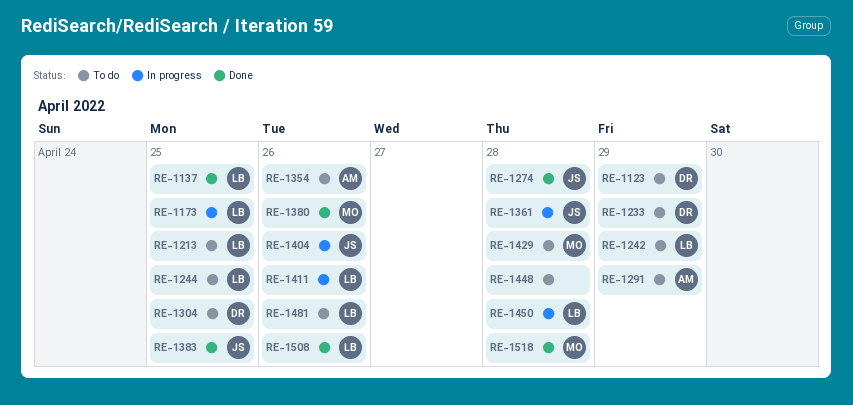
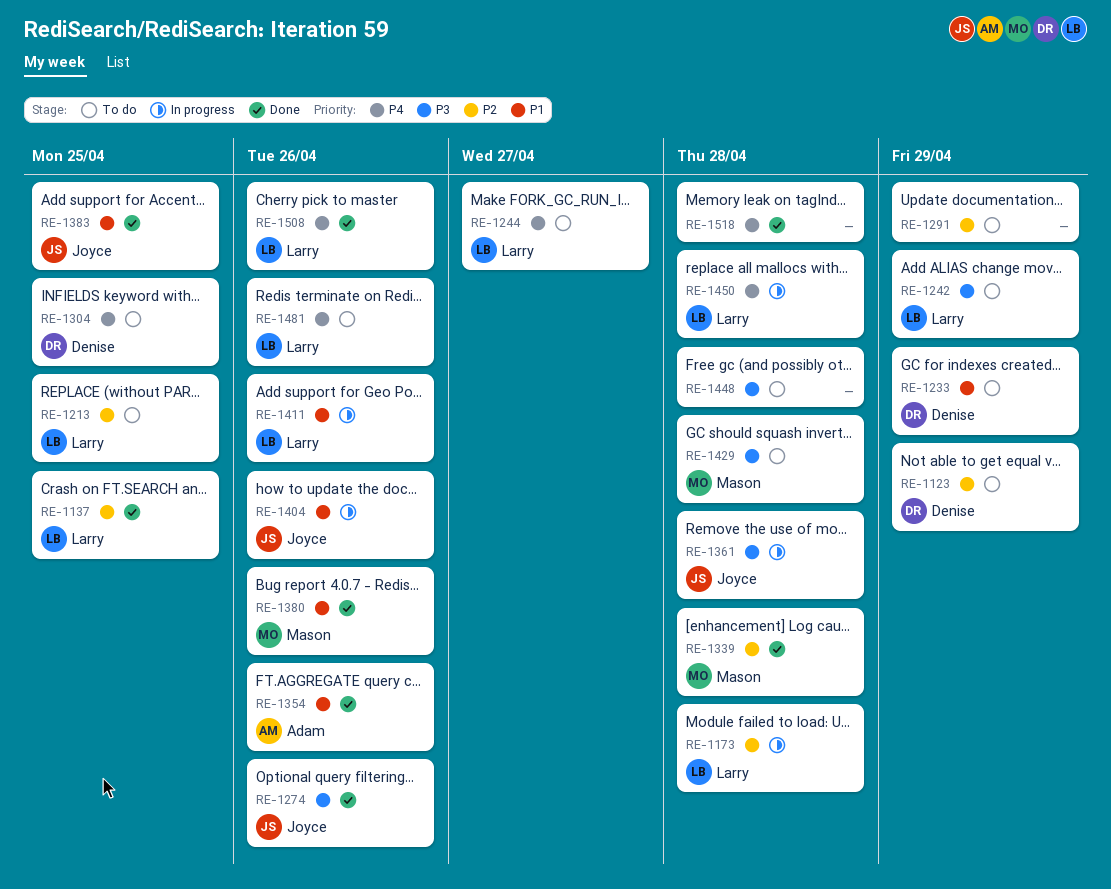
RE-1173, due: Apr 25 -> Apr 28
RE-1244, due: Apr 25 -> Apr 27
RE-1274, due: Apr 28 -> Apr 26
RE-1291, owner: Adam -> none
RE-1339: none -> present
RE-1354, status: To do -> Done
RE-1518, owner: Mason -> none

